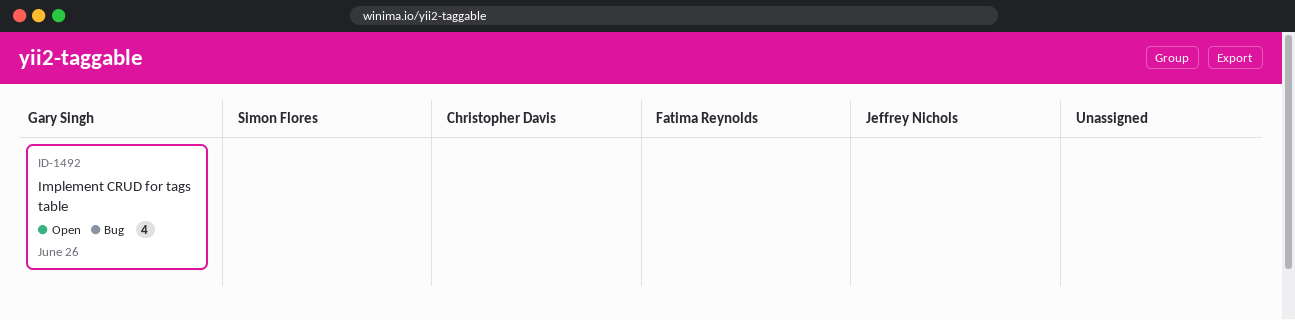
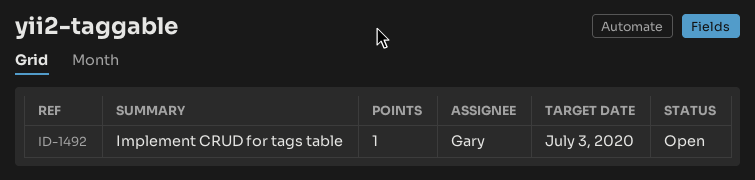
ID-1492, estimate: 4 -> 1
ID-1492, due: Jun 26 -> Jul 3

